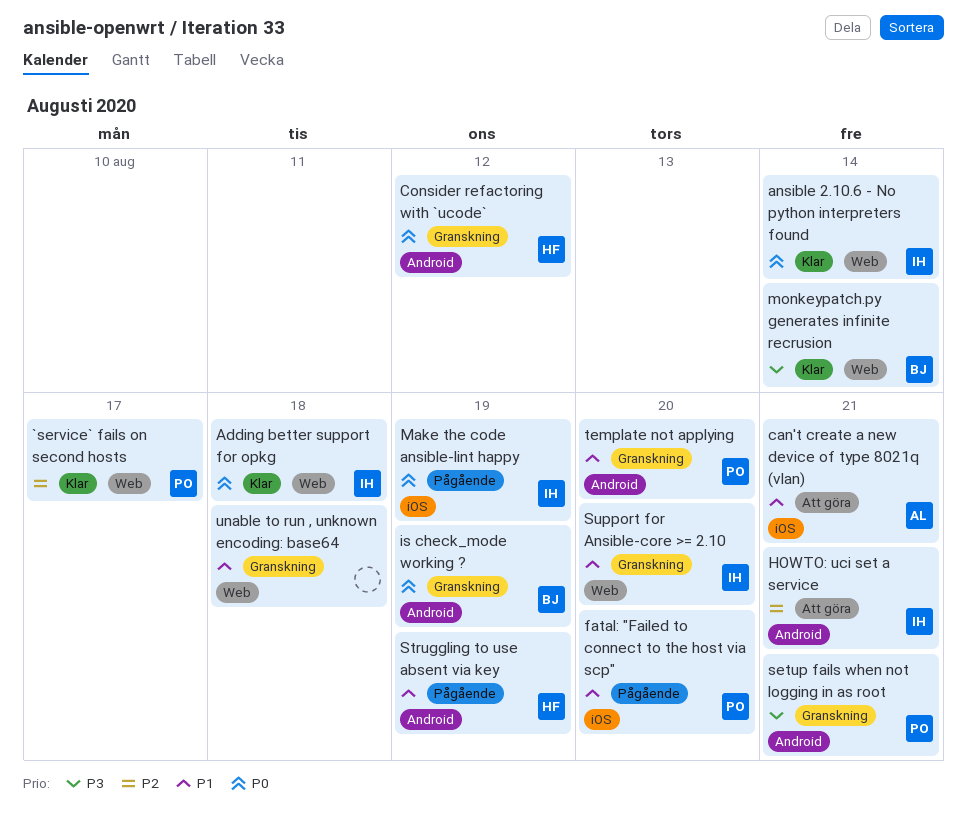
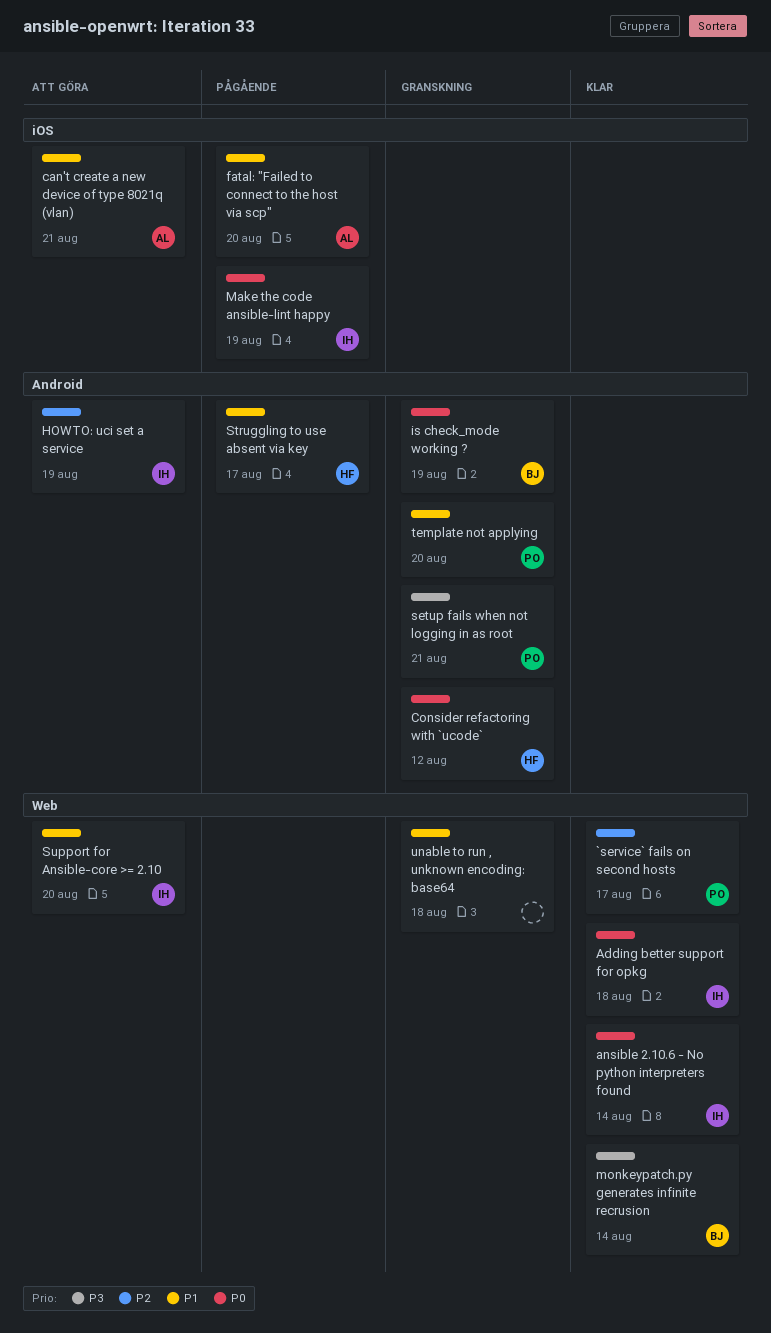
fatal: "Failed to connect to the host via scp", owner: PO -> AL
HOWTO: uci set a service, due: Aug 21 -> Aug 19
Struggling to use absent via key, due: Aug 19 -> Aug 17
Support for Ansible-core >= 2.10, status: Granskning -> Att göra

